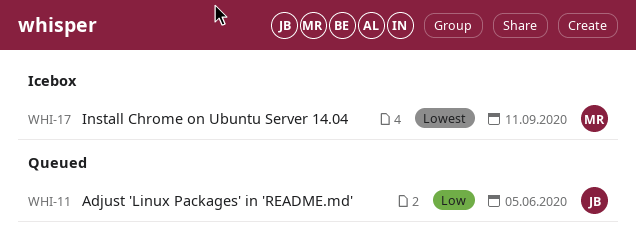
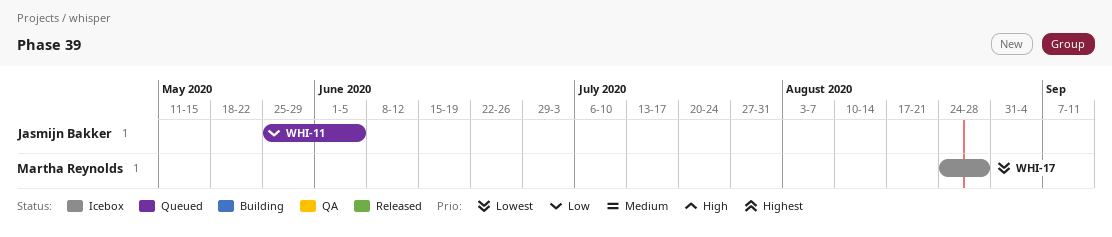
WHI-17, due: Sep 11 -> Aug 28

